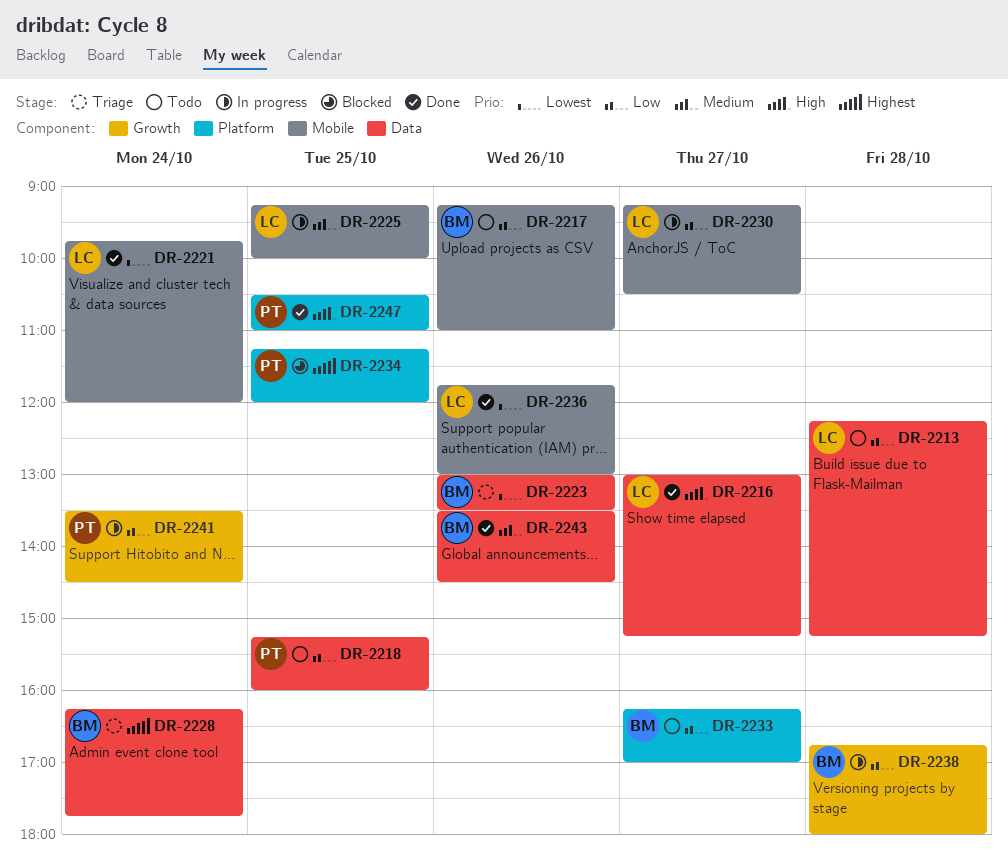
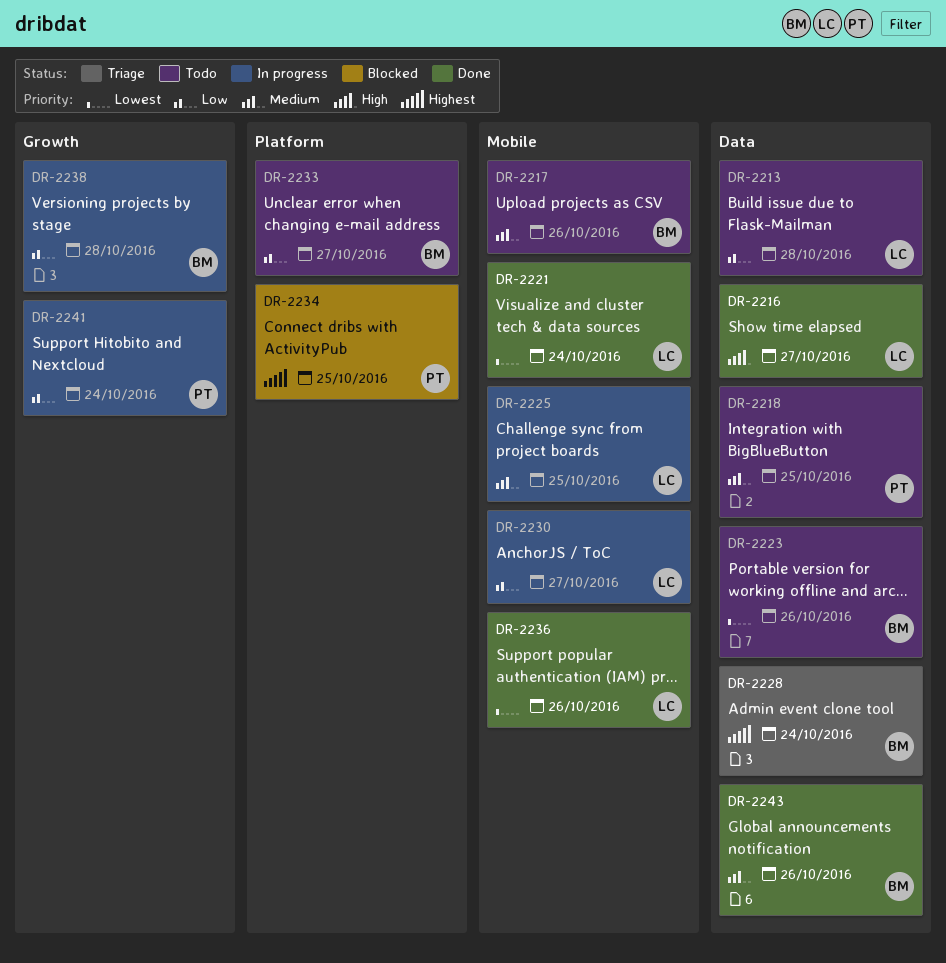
DR-2217, priority: Low -> Medium
DR-2218, priority: Low -> Medium
DR-2223, status: Triage -> Todo
DR-2247: present -> none

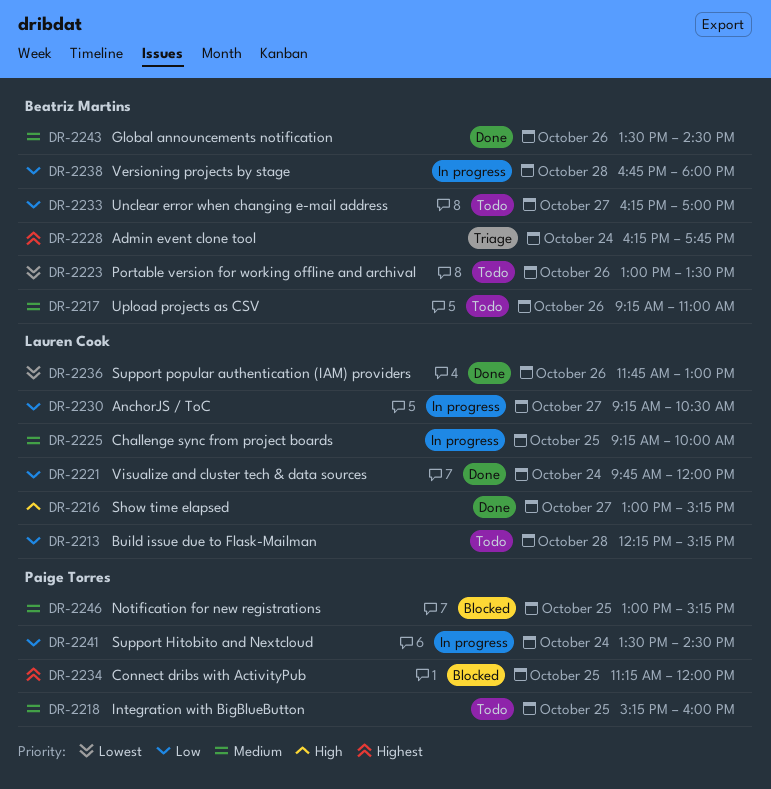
DR-2221, priority: Lowest -> Low
DR-2246: none -> present

